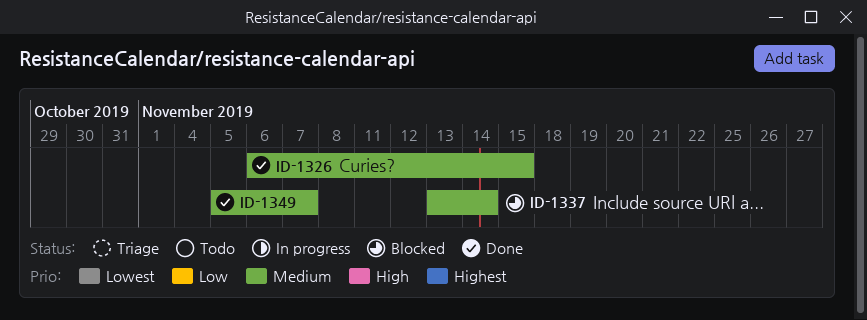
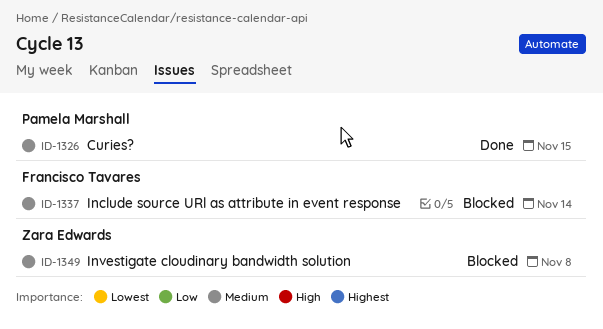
ID-1349, status: Done -> Blocked
ID-1349, due: Nov 7 -> Nov 8

